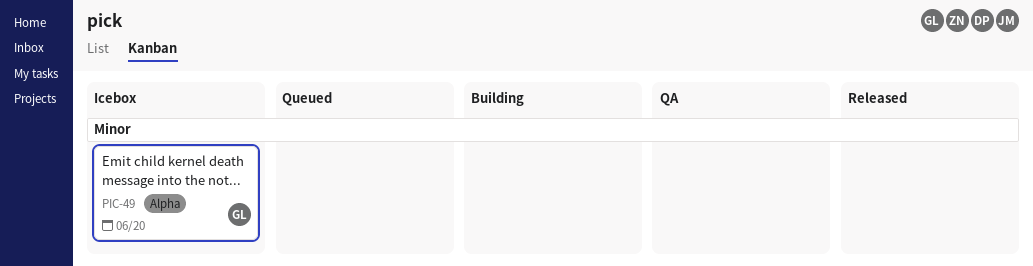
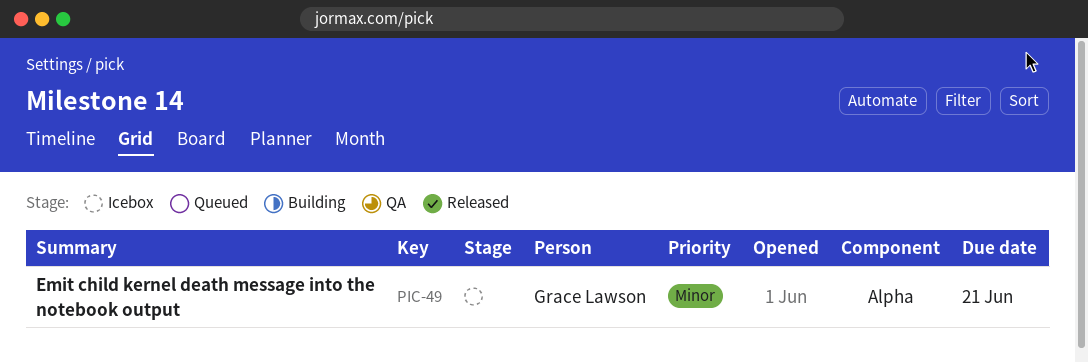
PIC-49, due: Jun 20 -> Jun 21

